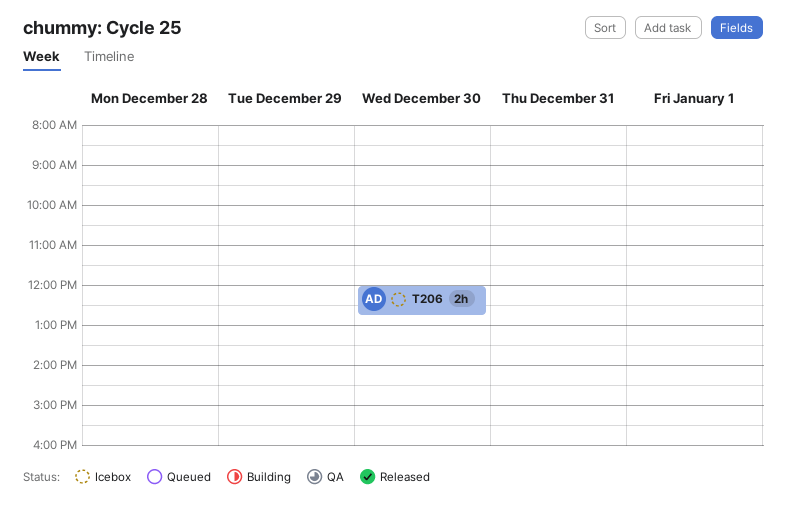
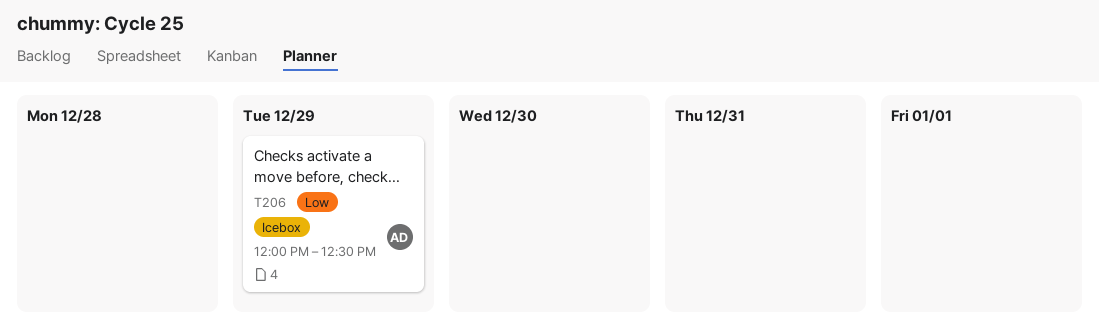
T206, day: Dec 30 -> Dec 29
T206, ends: 12:45 -> 12:30

